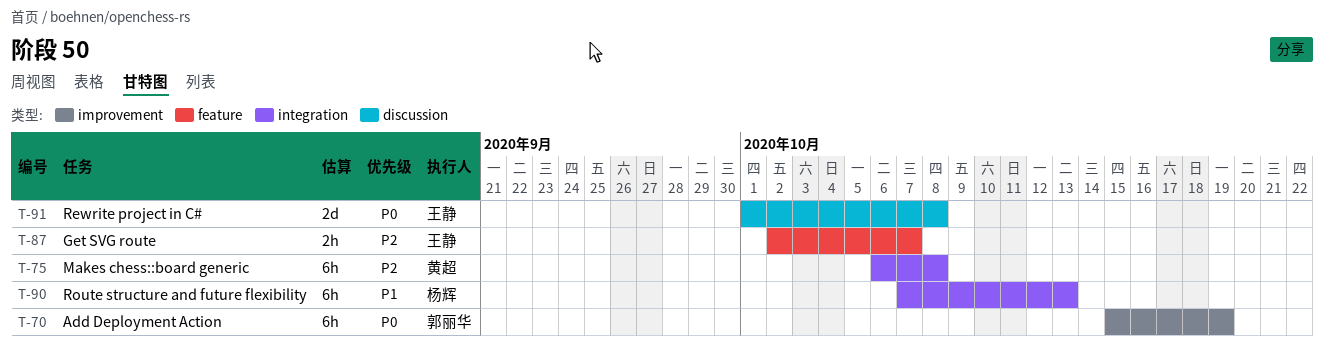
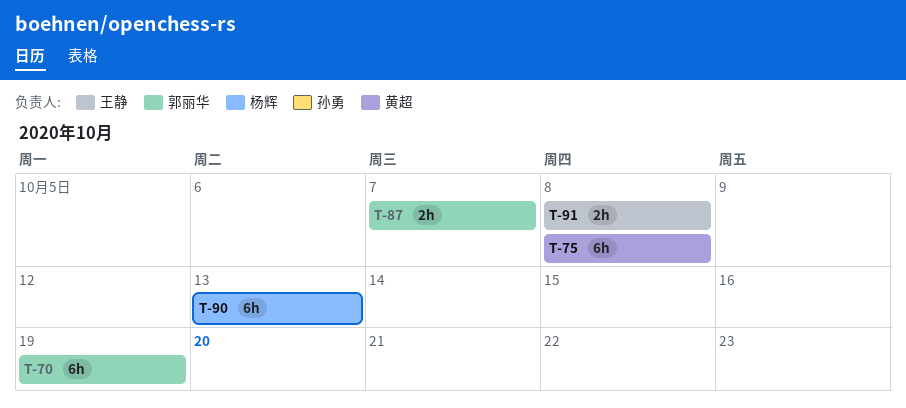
T-87, owner: 王静 -> 郭丽华
T-91, estimate: 2d -> 2h

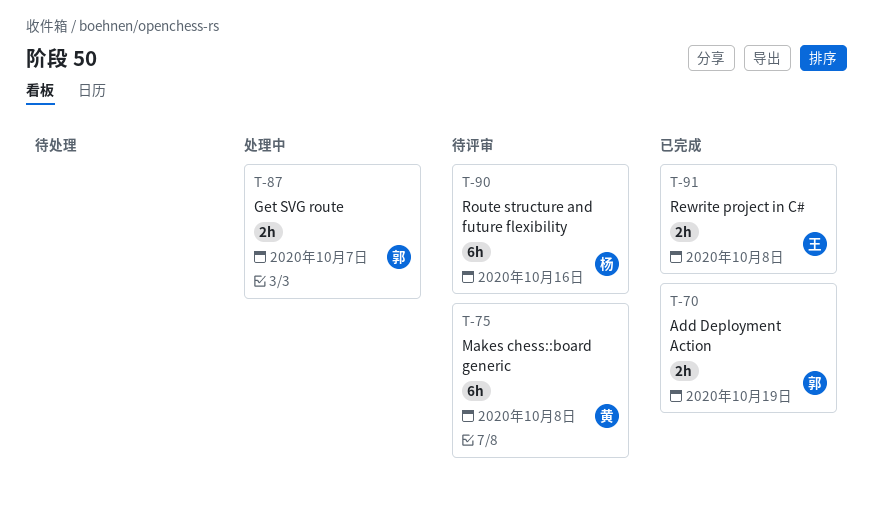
T-70, estimate: 6h -> 2h
T-90, due: Oct 13 -> Oct 16

